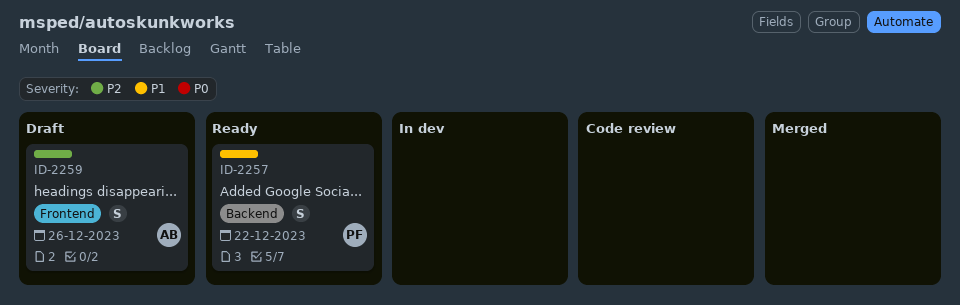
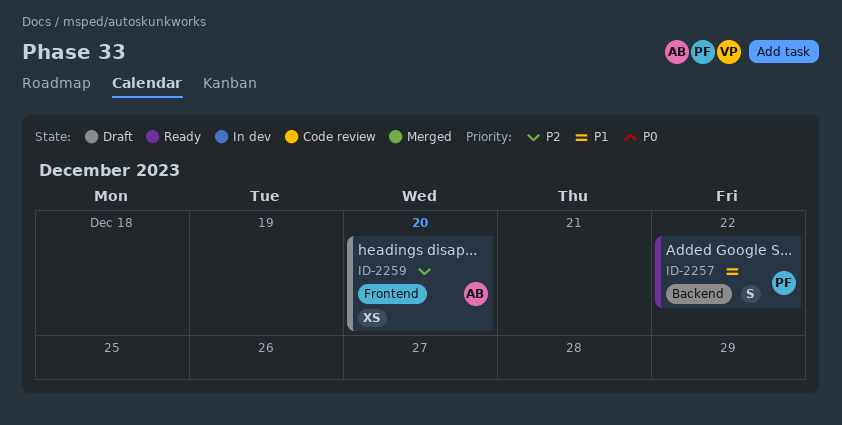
ID-2259, estimate: S -> XS
ID-2259, due: Dec 26 -> Dec 20

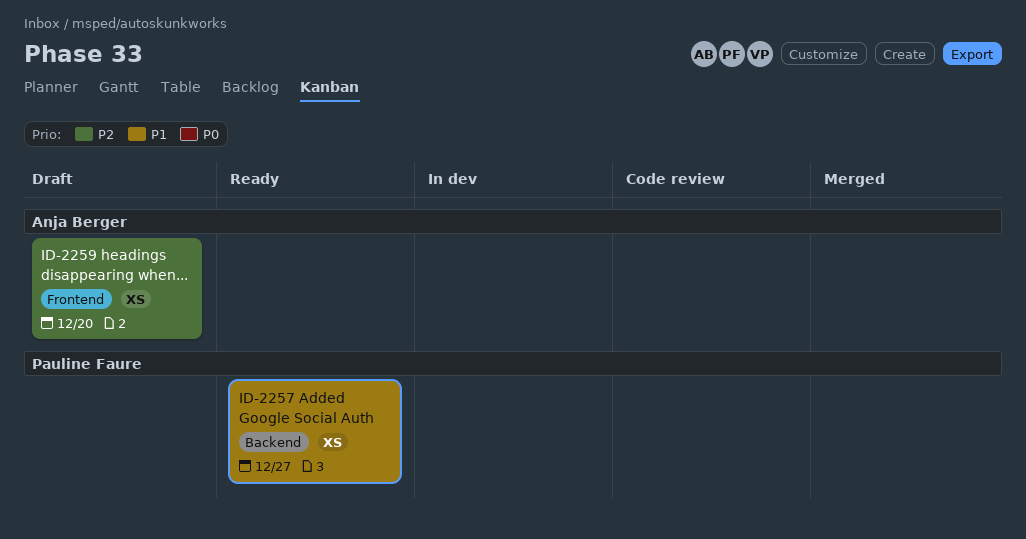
ID-2257, estimate: S -> XS
ID-2257, due: Dec 22 -> Dec 27

